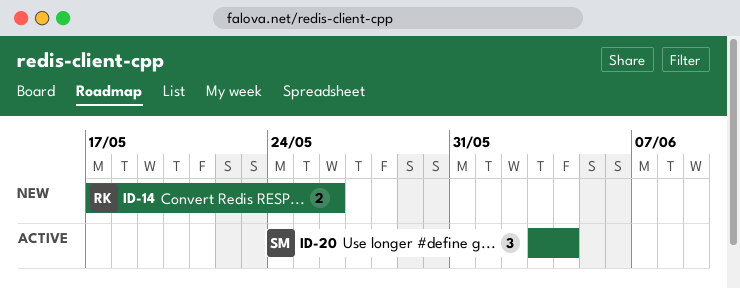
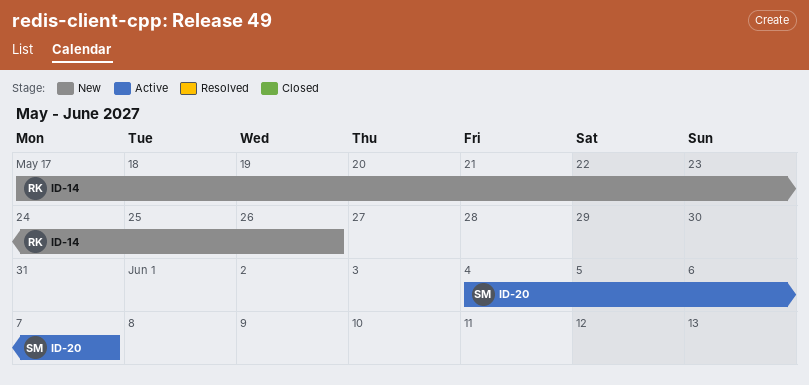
ID-20, start: Jun 3 -> Jun 4
ID-20, due: Jun 4 -> Jun 7

